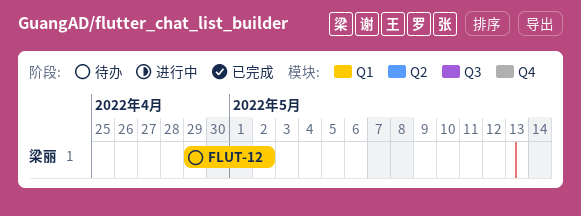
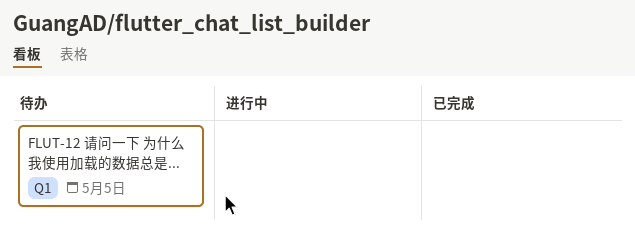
FLUT-12, due: May 2 -> May 5

